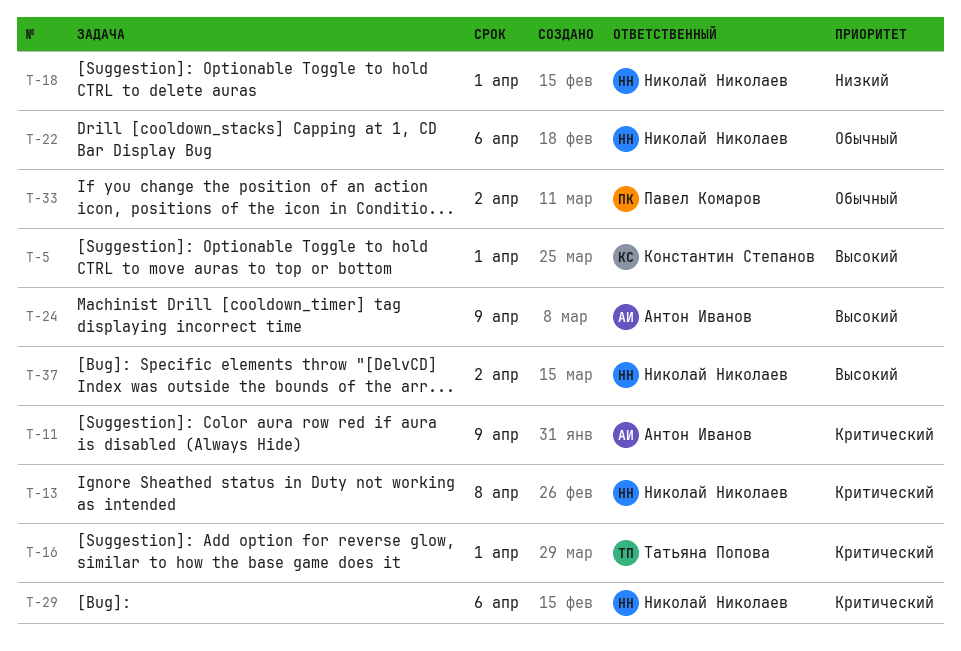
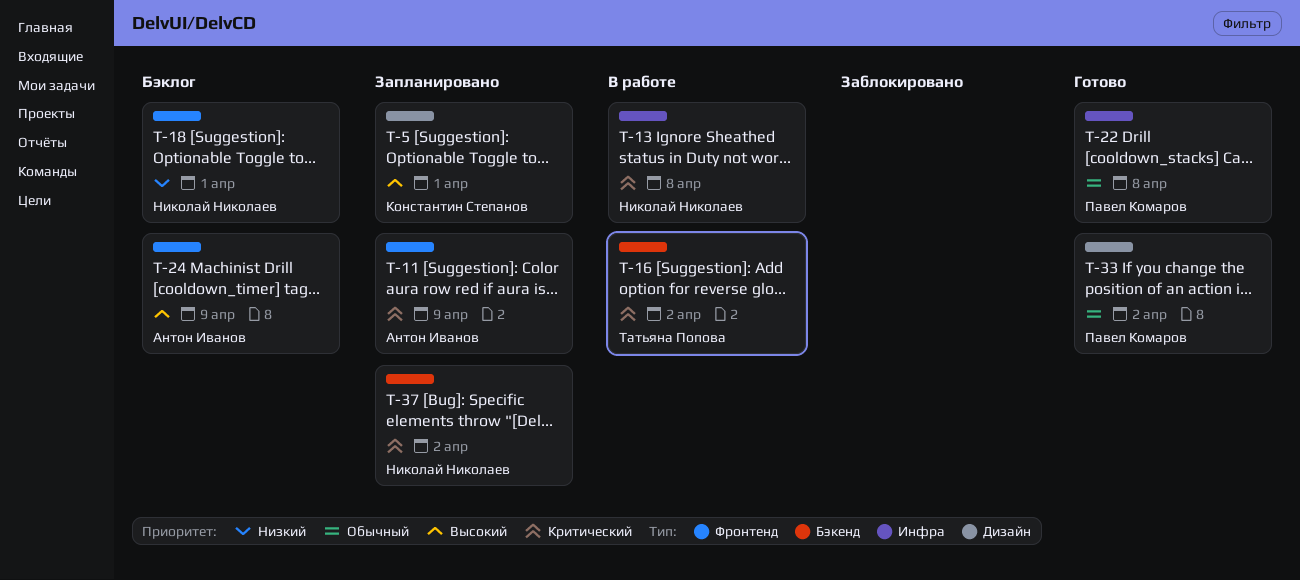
T-16, due: Apr 1 -> Apr 2
T-22, owner: Николай Николаев -> Павел Комаров
T-22, due: Apr 6 -> Apr 8
T-29: present -> none
T-37, priority: Высокий -> Критический

